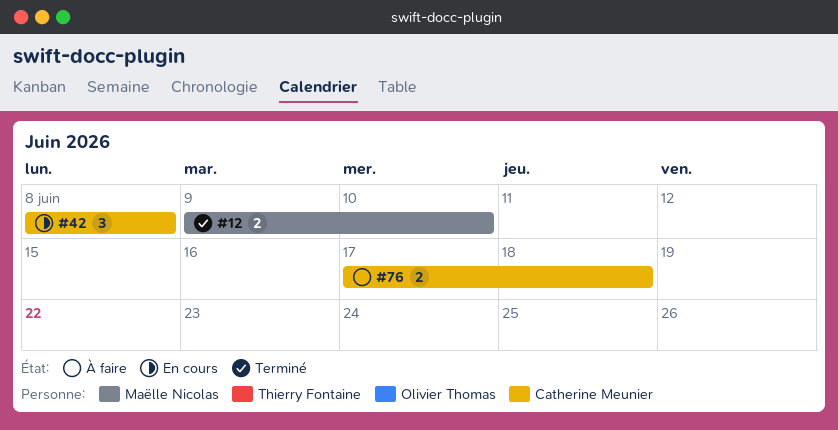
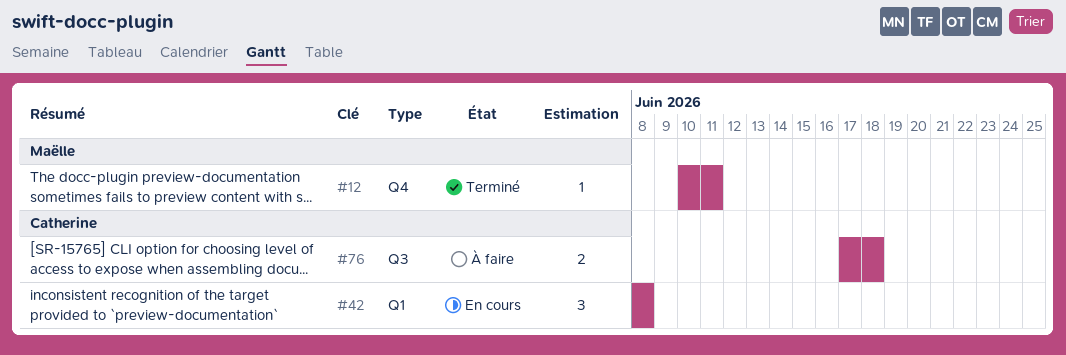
#12, estimate: 2 -> 1
#12, start: Jun 9 -> Jun 10
#12, due: Jun 10 -> Jun 11

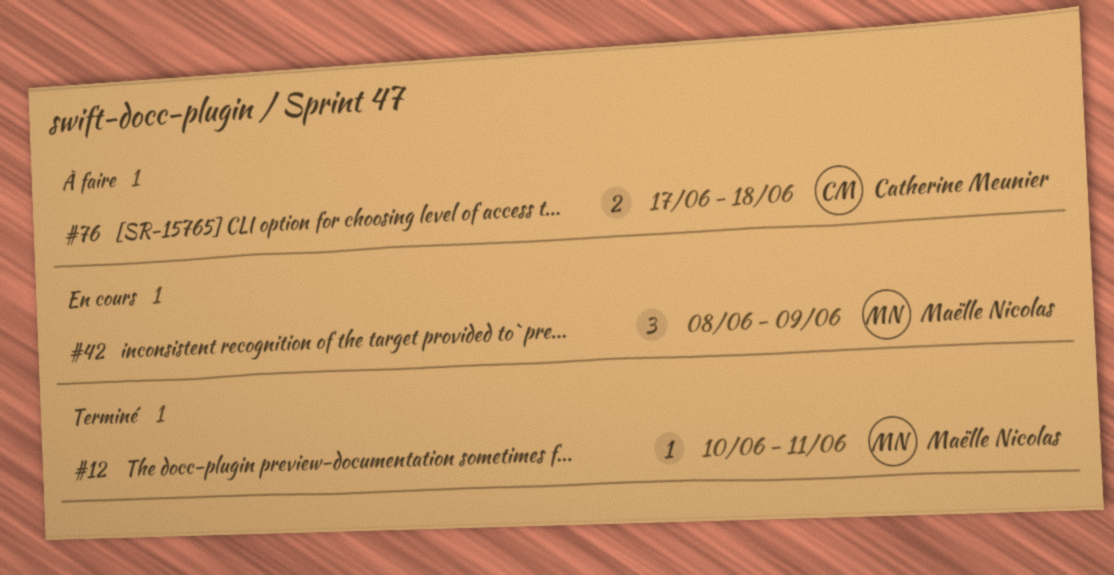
#42, owner: Catherine Meunier -> Maëlle Nicolas
#42, due: Jun 8 -> Jun 9

